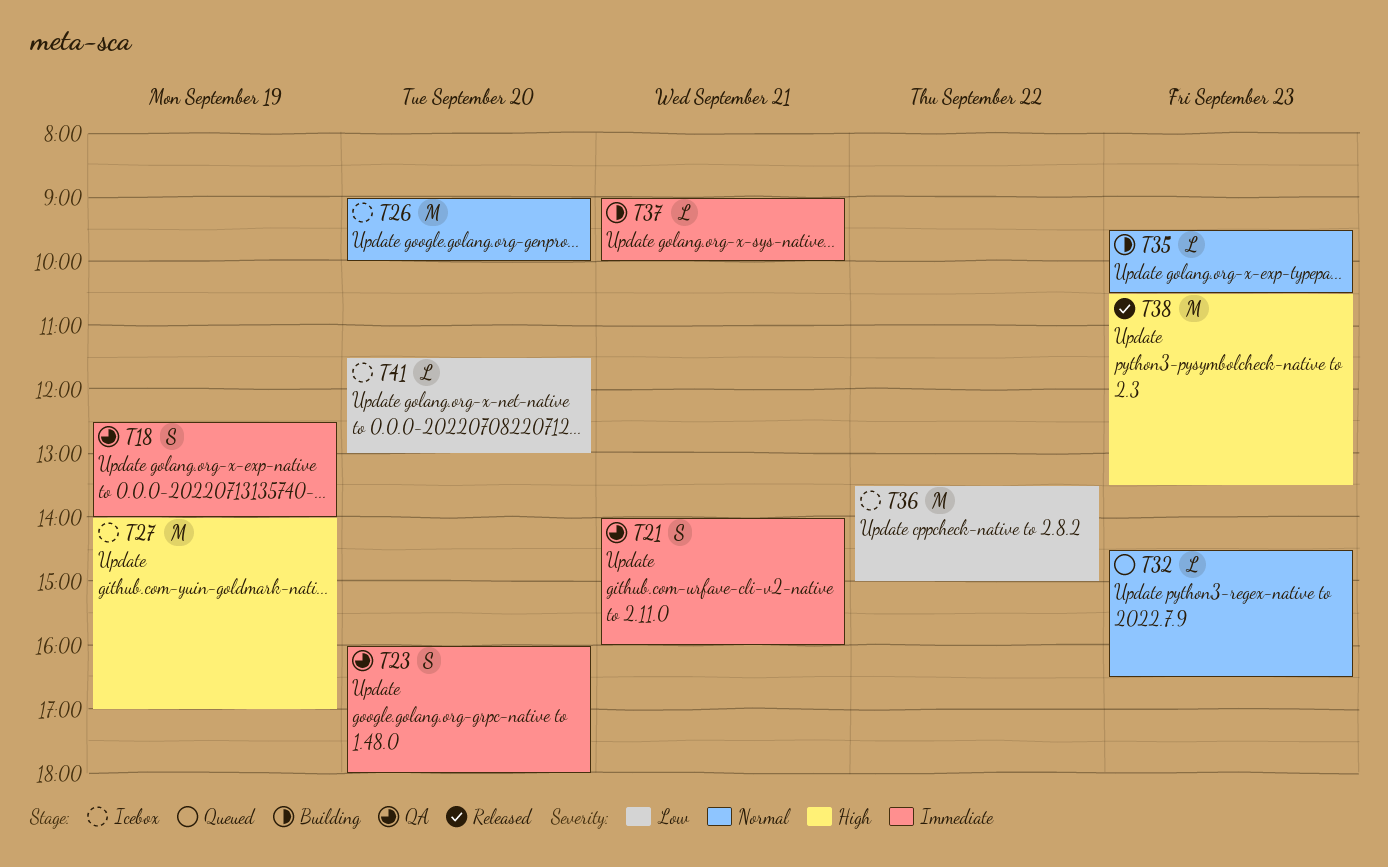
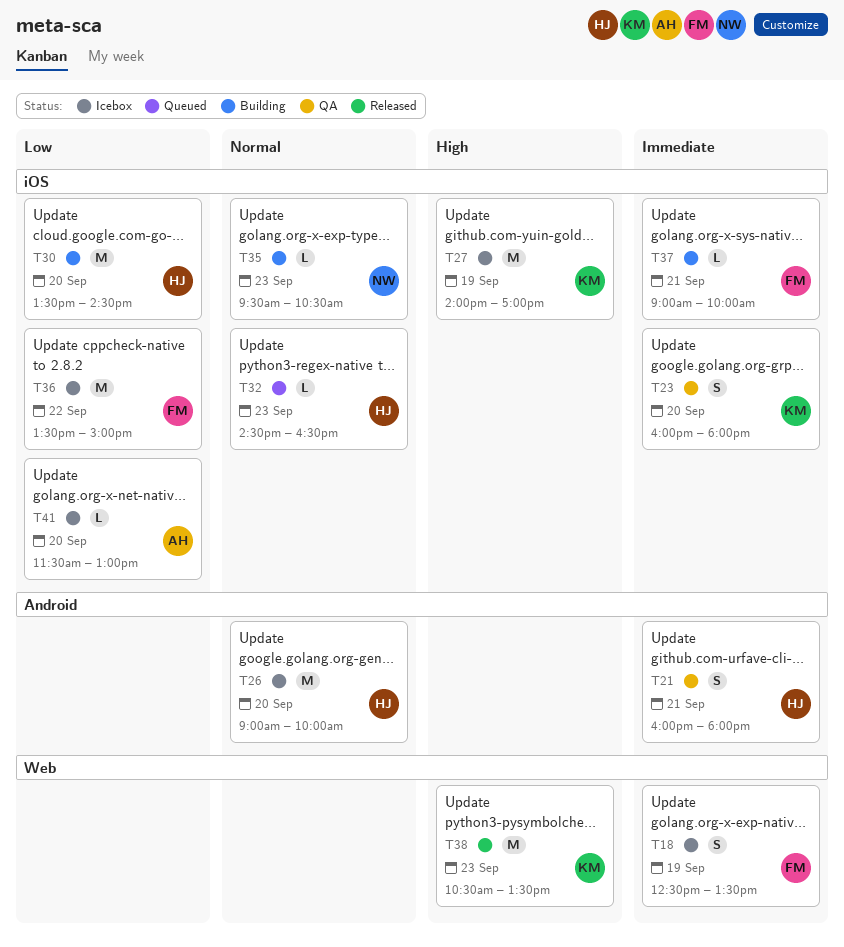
T18, status: QA -> Icebox
T18, ends: 14:00 -> 13:30
T21, begins: 14:00 -> 16:00
T21, ends: 16:00 -> 18:00
T30: none -> present

